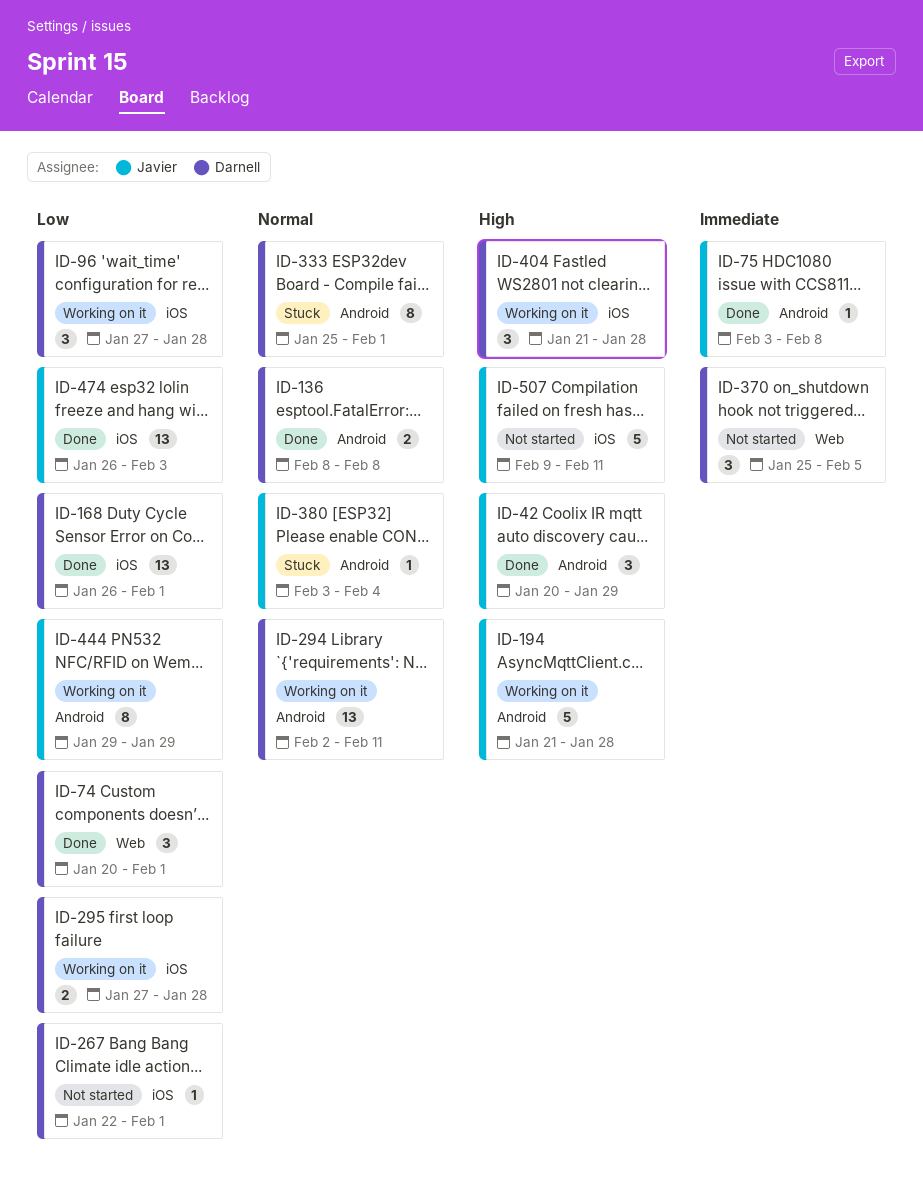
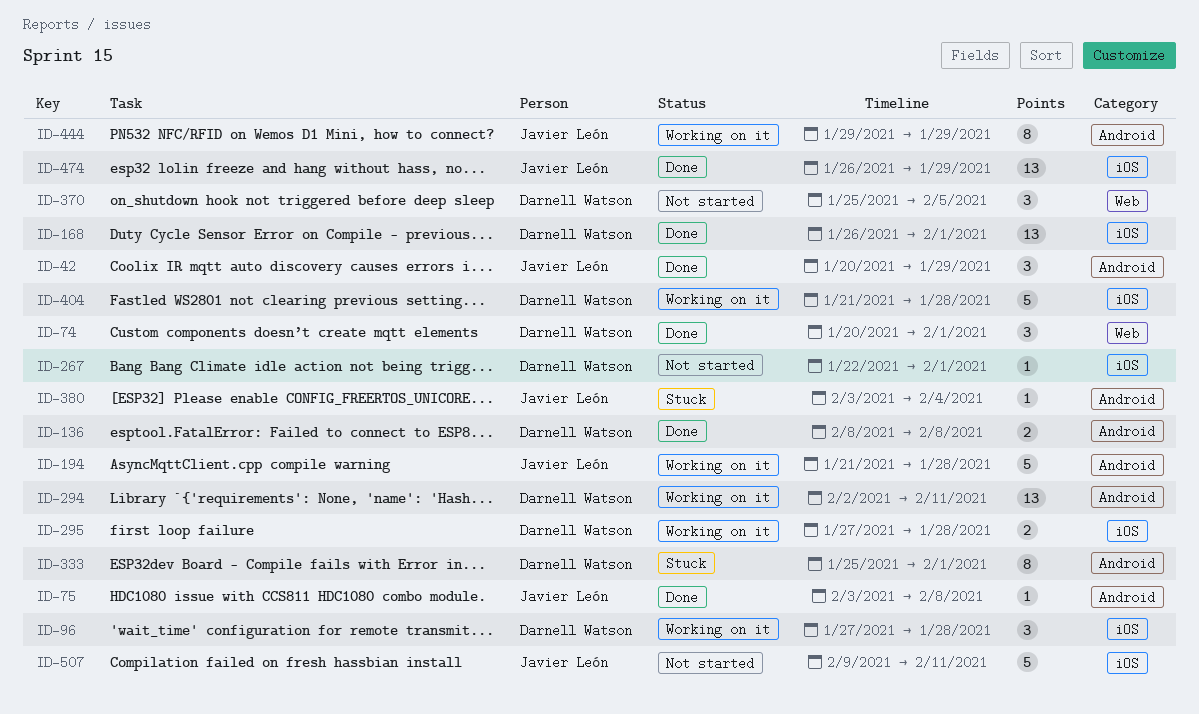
ID-404, estimate: 3 -> 5
ID-474, due: Feb 3 -> Jan 29

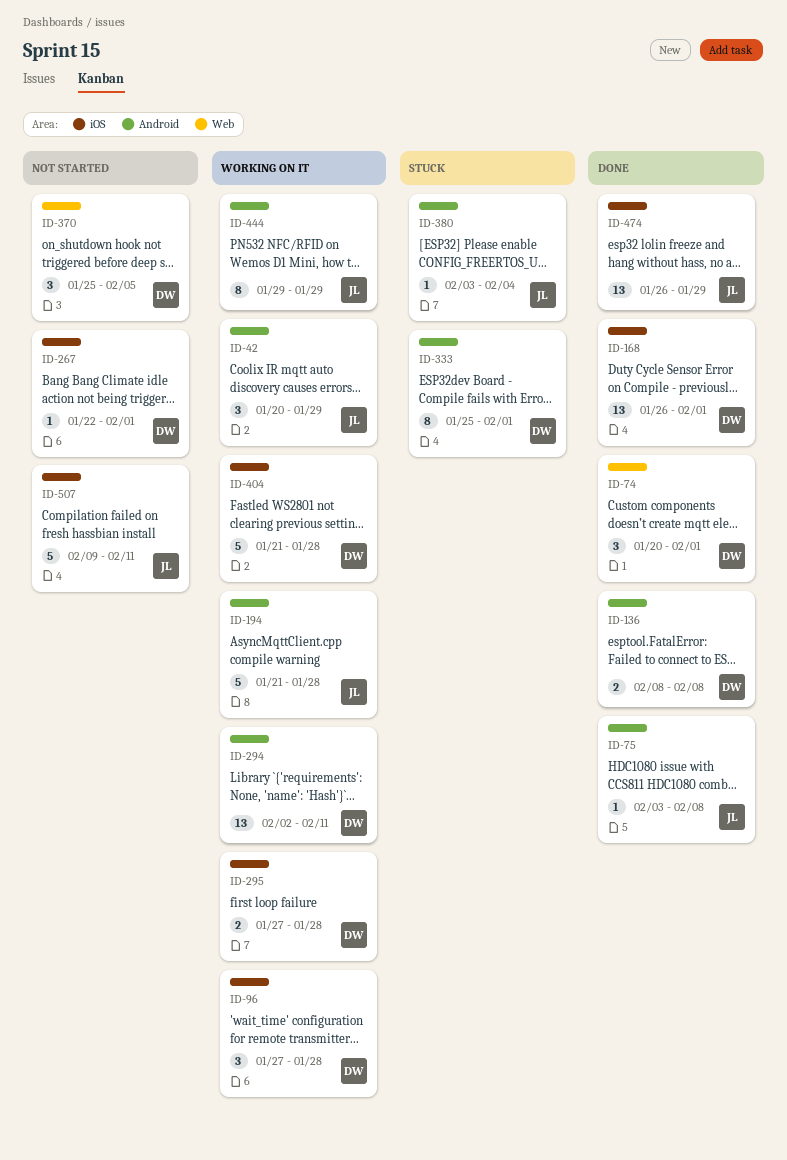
ID-42, status: Done -> Working on it

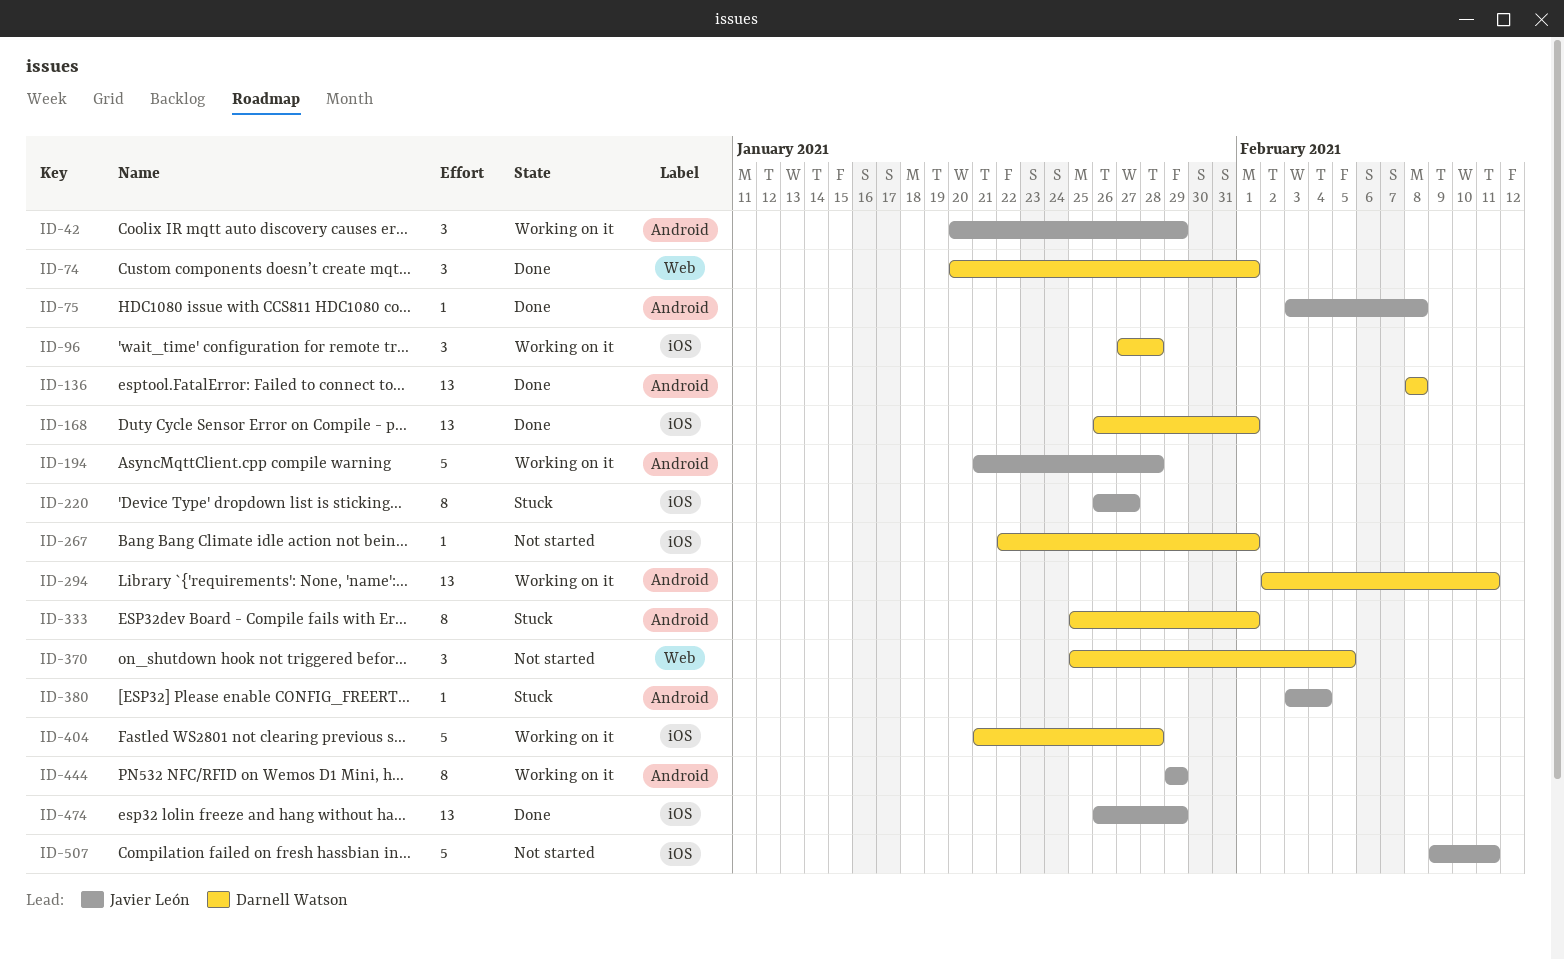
ID-136, estimate: 2 -> 13
ID-220: none -> present
ID-295: present -> none

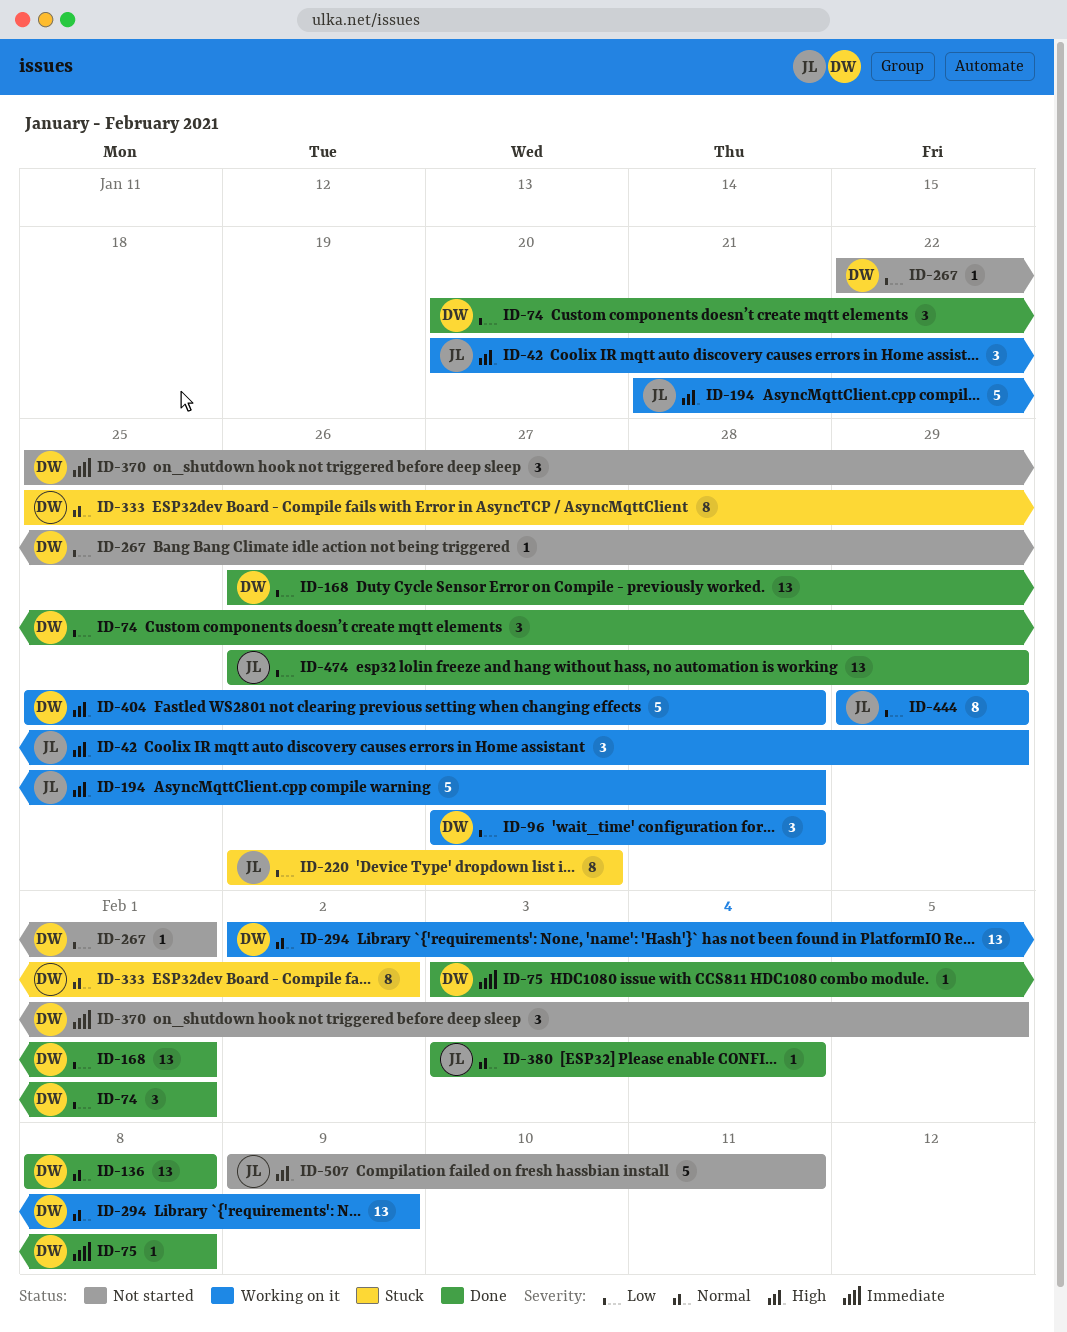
ID-75, owner: Javier León -> Darnell Watson
ID-294, due: Feb 11 -> Feb 9
ID-333, due: Feb 1 -> Feb 2
ID-380, status: Stuck -> Done
ID-404, start: Jan 21 -> Jan 25

